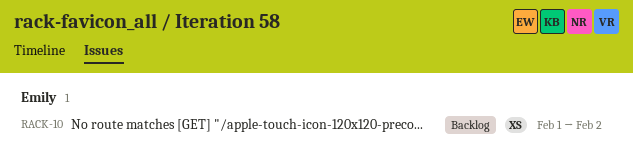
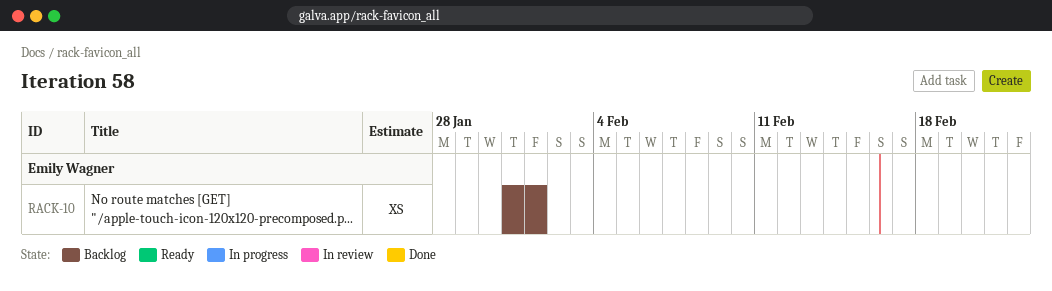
RACK-10, start: Feb 1 -> Jan 31
RACK-10, due: Feb 2 -> Feb 1

